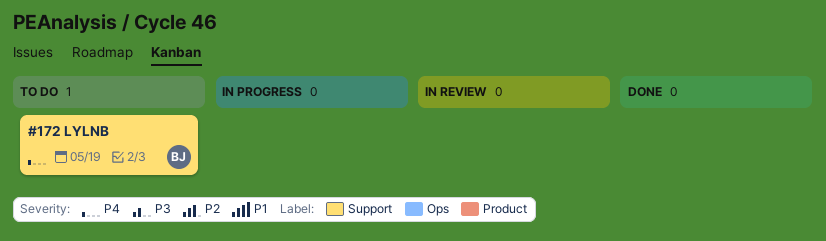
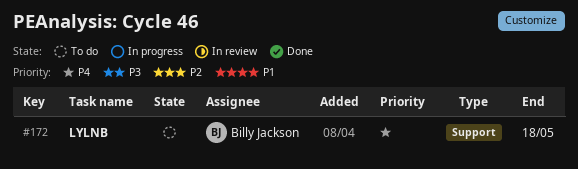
#172, due: May 19 -> May 18

